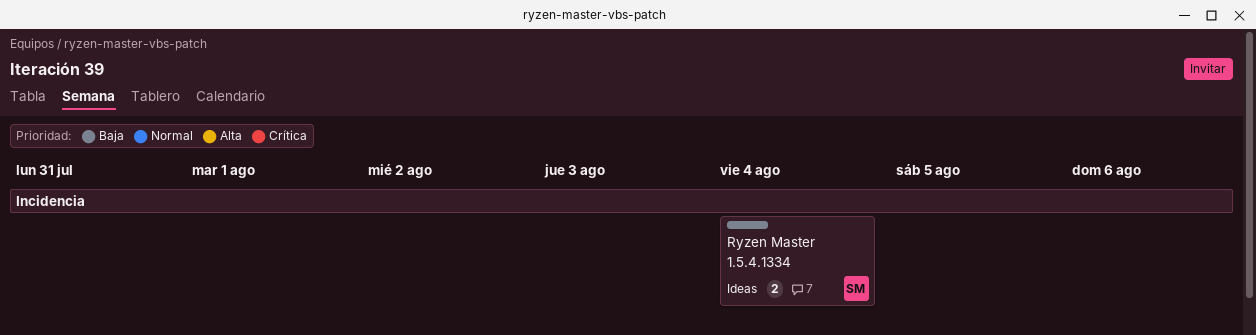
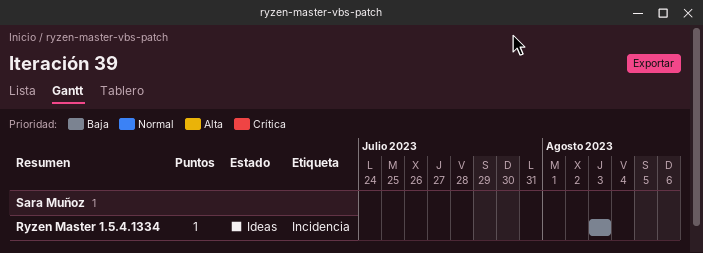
Ryzen Master 1.5.4.1334, estimate: 2 -> 1
Ryzen Master 1.5.4.1334, due: Aug 4 -> Aug 3

